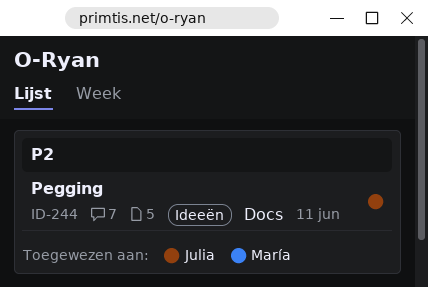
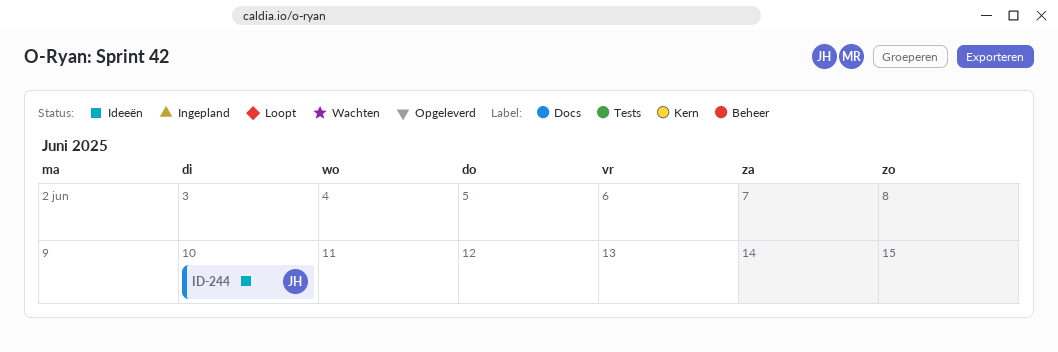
ID-244, due: Jun 11 -> Jun 10

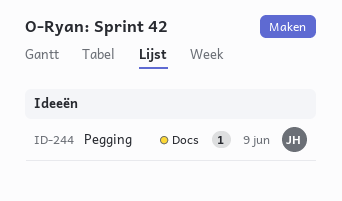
ID-244, due: Jun 10 -> Jun 9

